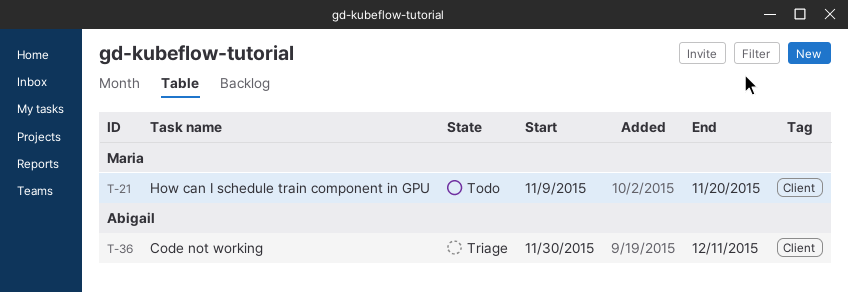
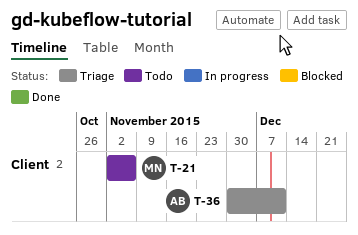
T-21, start: Nov 9 -> Nov 2
T-21, due: Nov 20 -> Nov 6

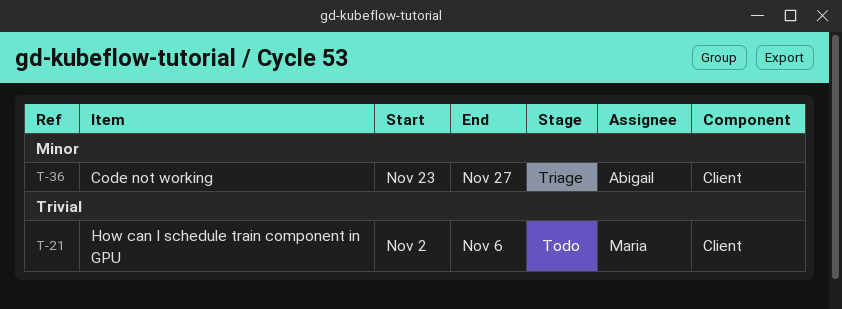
T-36, start: Nov 30 -> Nov 23
T-36, due: Dec 11 -> Nov 27

